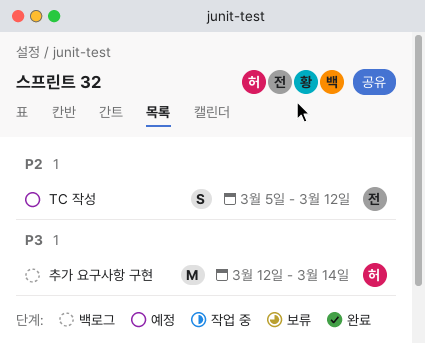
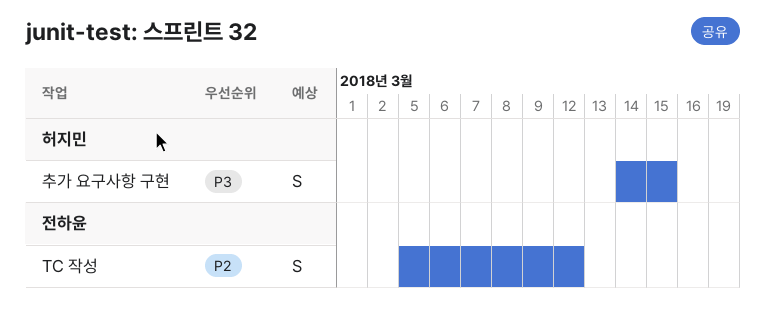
추가 요구사항 구현, estimate: M -> S
추가 요구사항 구현, start: Mar 12 -> Mar 14
추가 요구사항 구현, due: Mar 14 -> Mar 15

